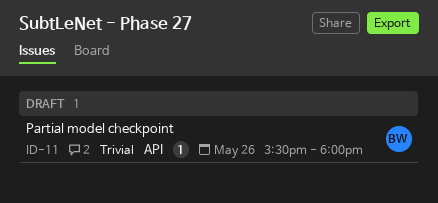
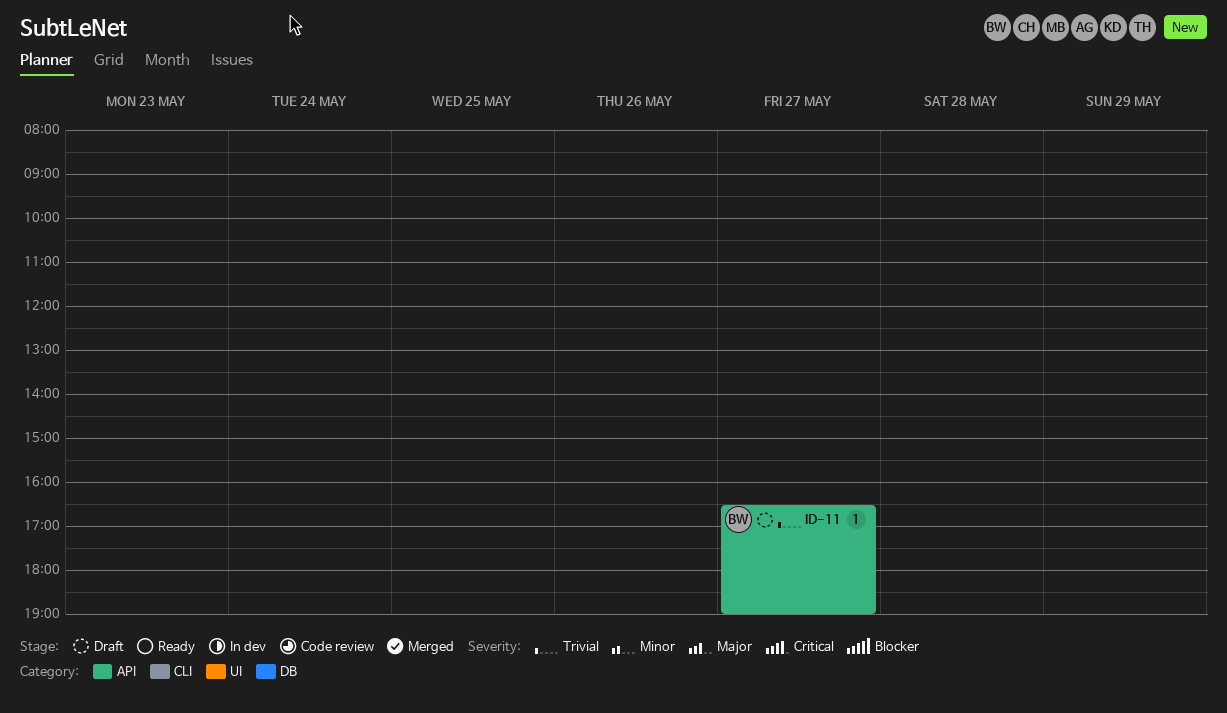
ID-11, day: May 26 -> May 27
ID-11, begins: 15:30 -> 16:30
ID-11, ends: 18:00 -> 19:00

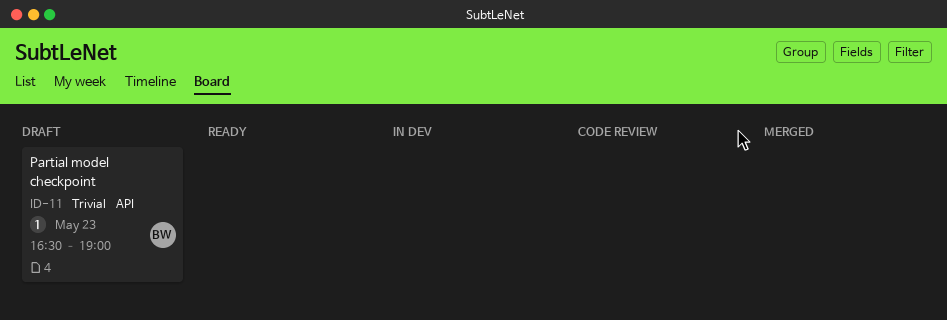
ID-11, day: May 27 -> May 23

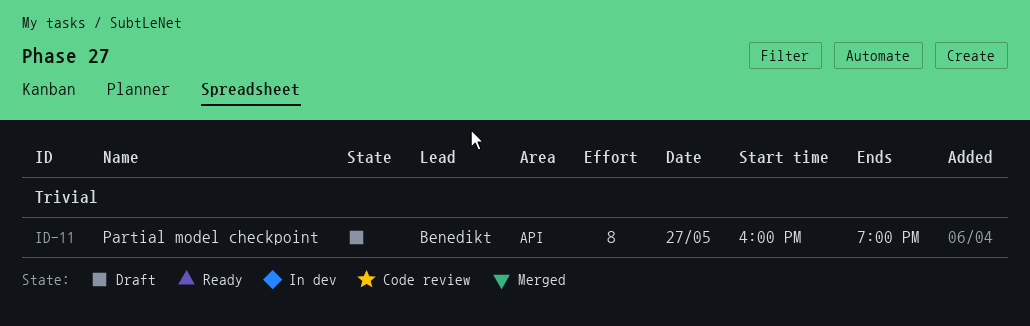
ID-11, estimate: 1 -> 8
ID-11, day: May 23 -> May 27
ID-11, begins: 16:30 -> 16:00

